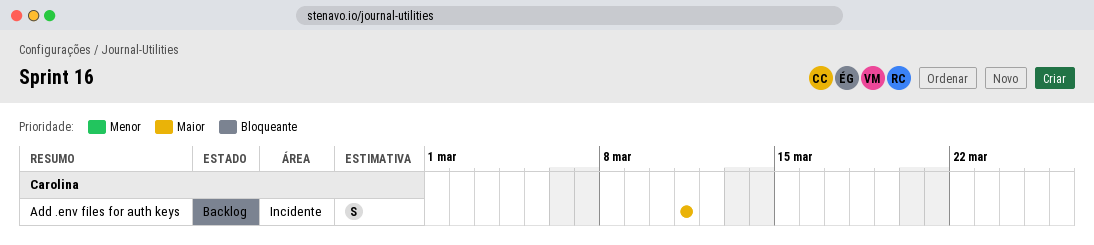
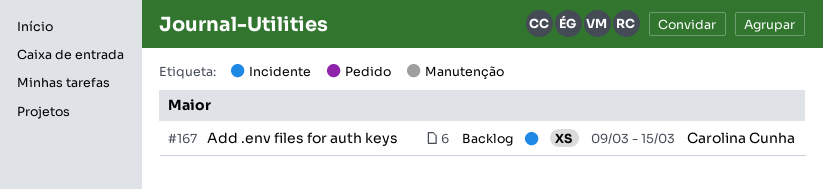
Add .env files for auth keys, estimate: S -> XS
Add .env files for auth keys, start: Mar 11 -> Mar 9
Add .env files for auth keys, due: Mar 11 -> Mar 15

